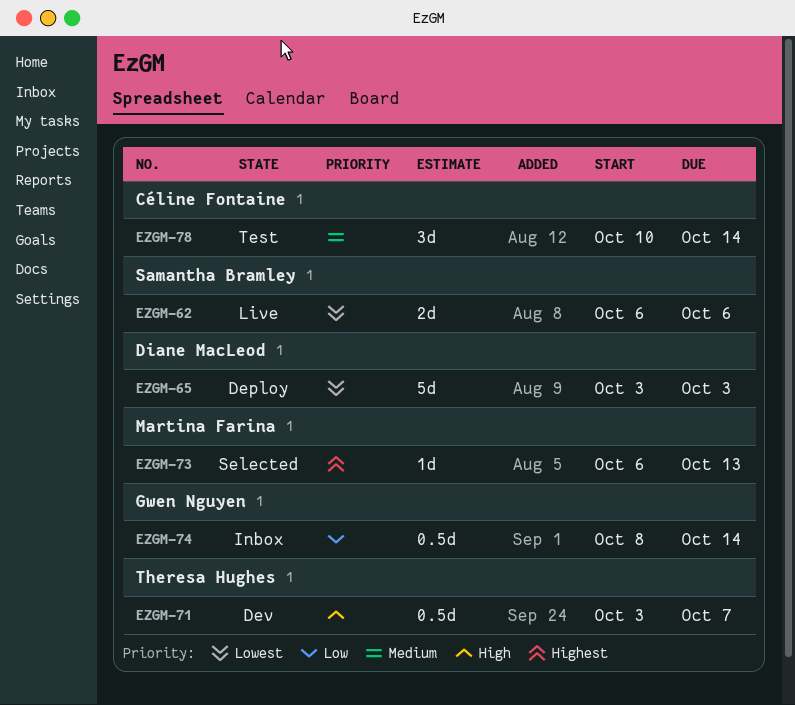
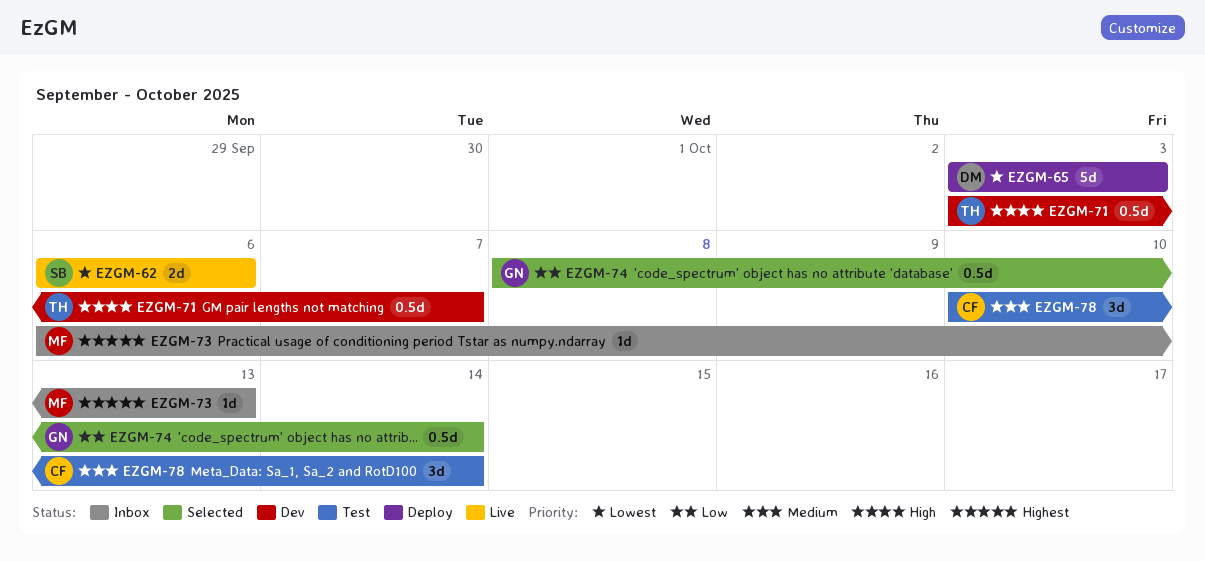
EZGM-73, status: Selected -> Inbox
EZGM-74, status: Inbox -> Selected

